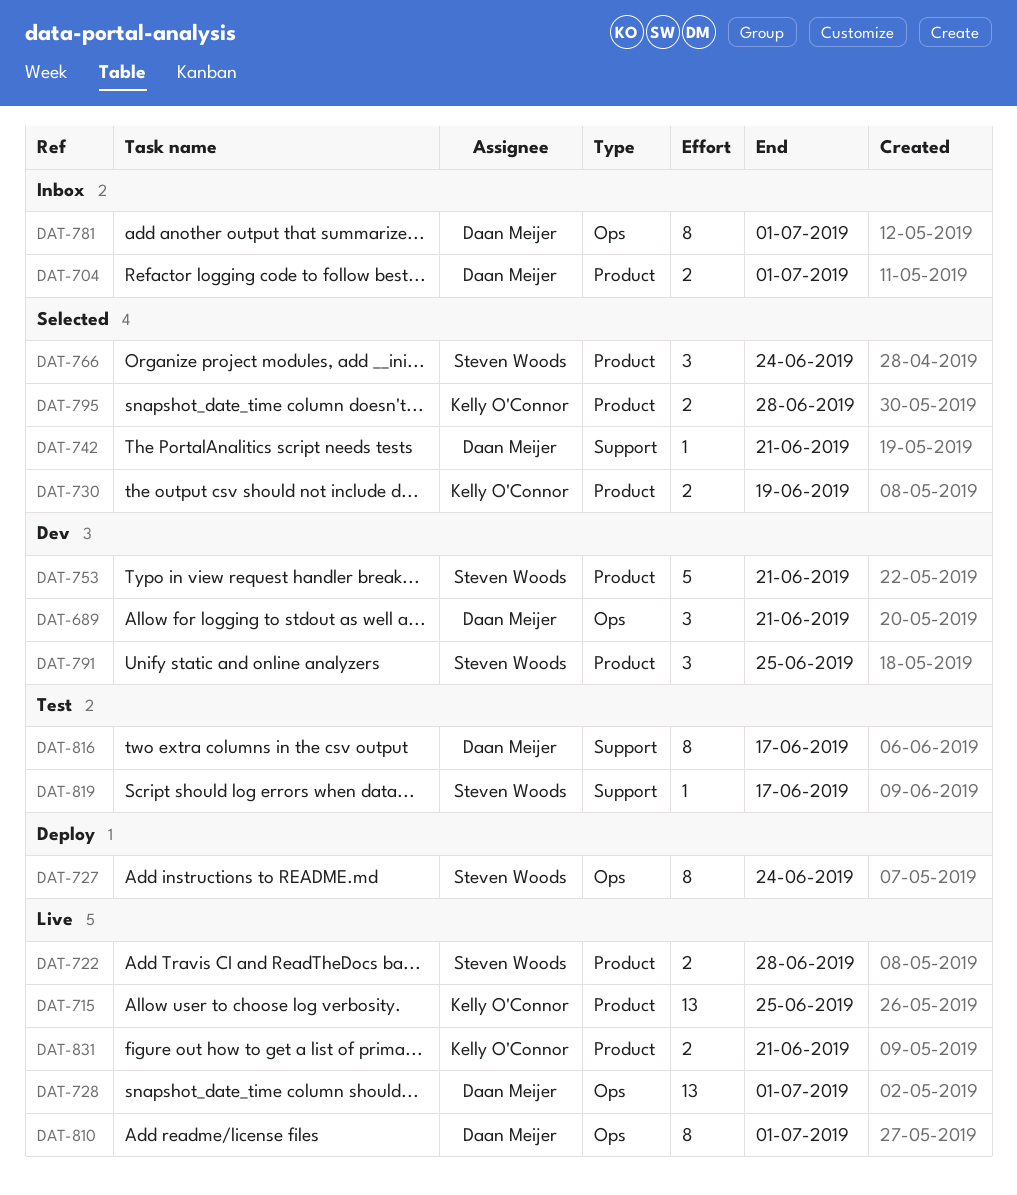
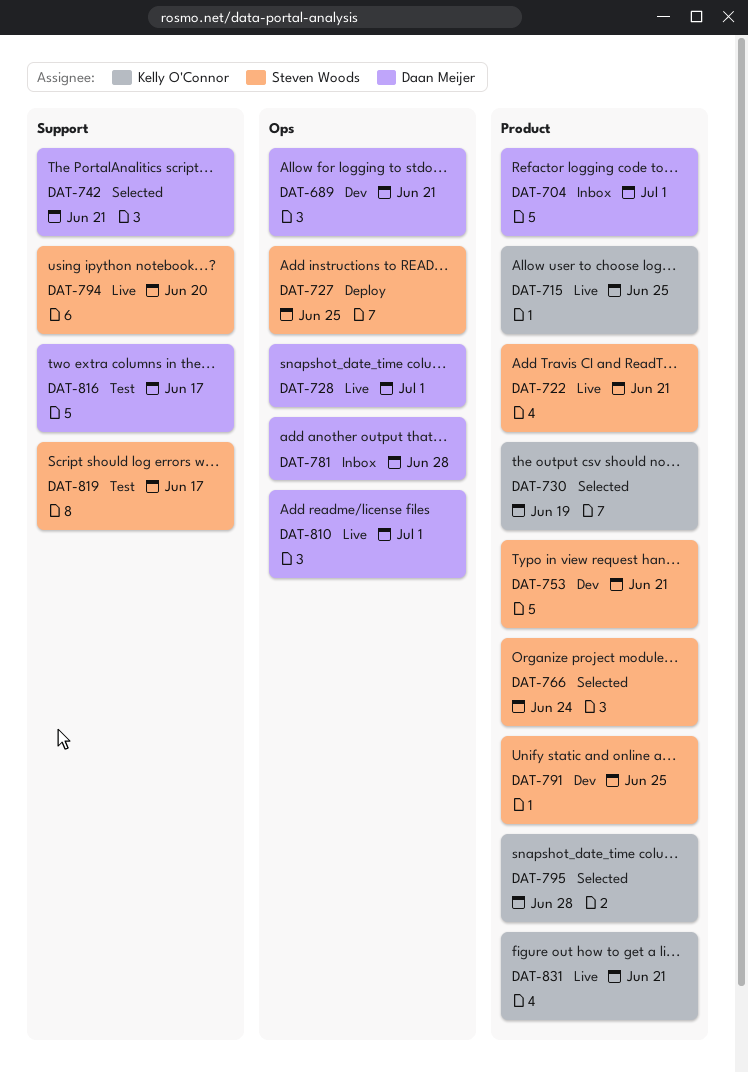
DAT-722, due: Jun 28 -> Jun 21
DAT-727, due: Jun 24 -> Jun 25
DAT-781, due: Jul 1 -> Jun 28
DAT-794: none -> present

